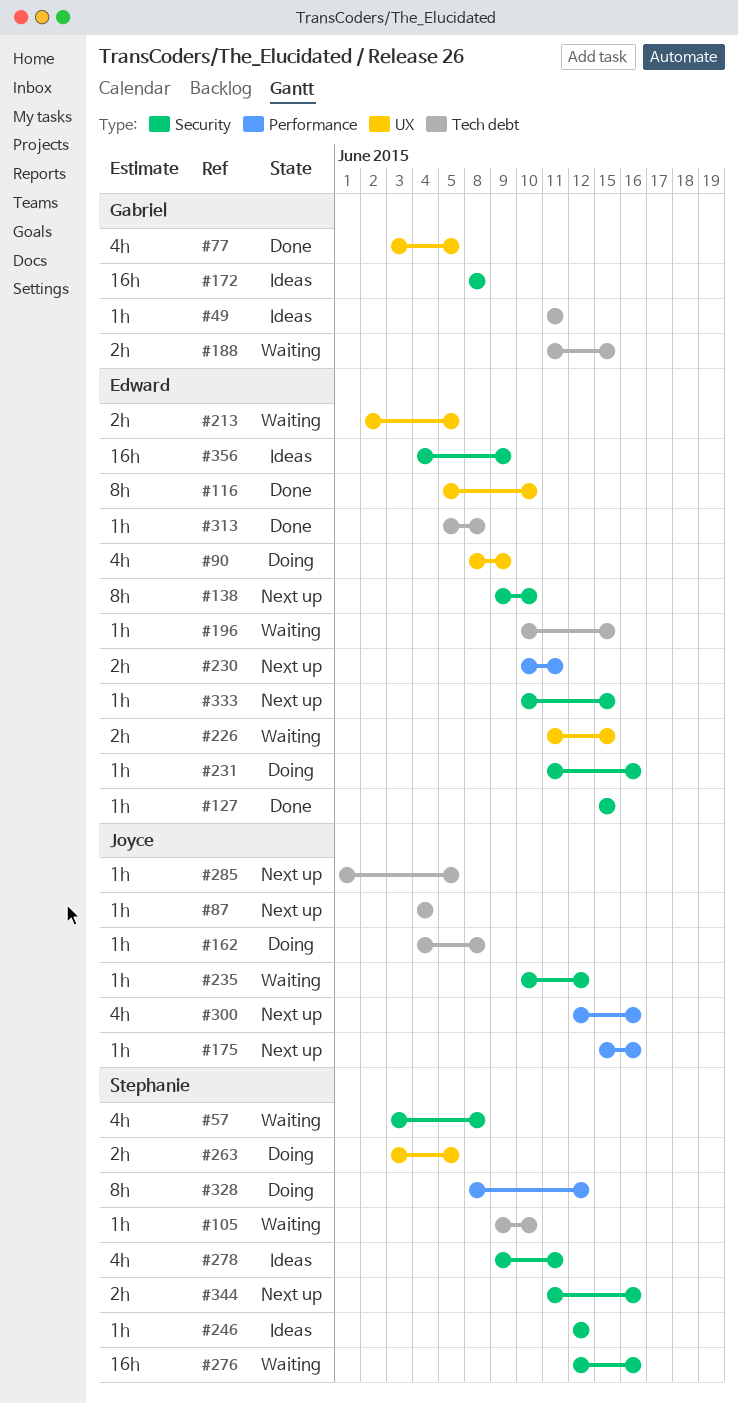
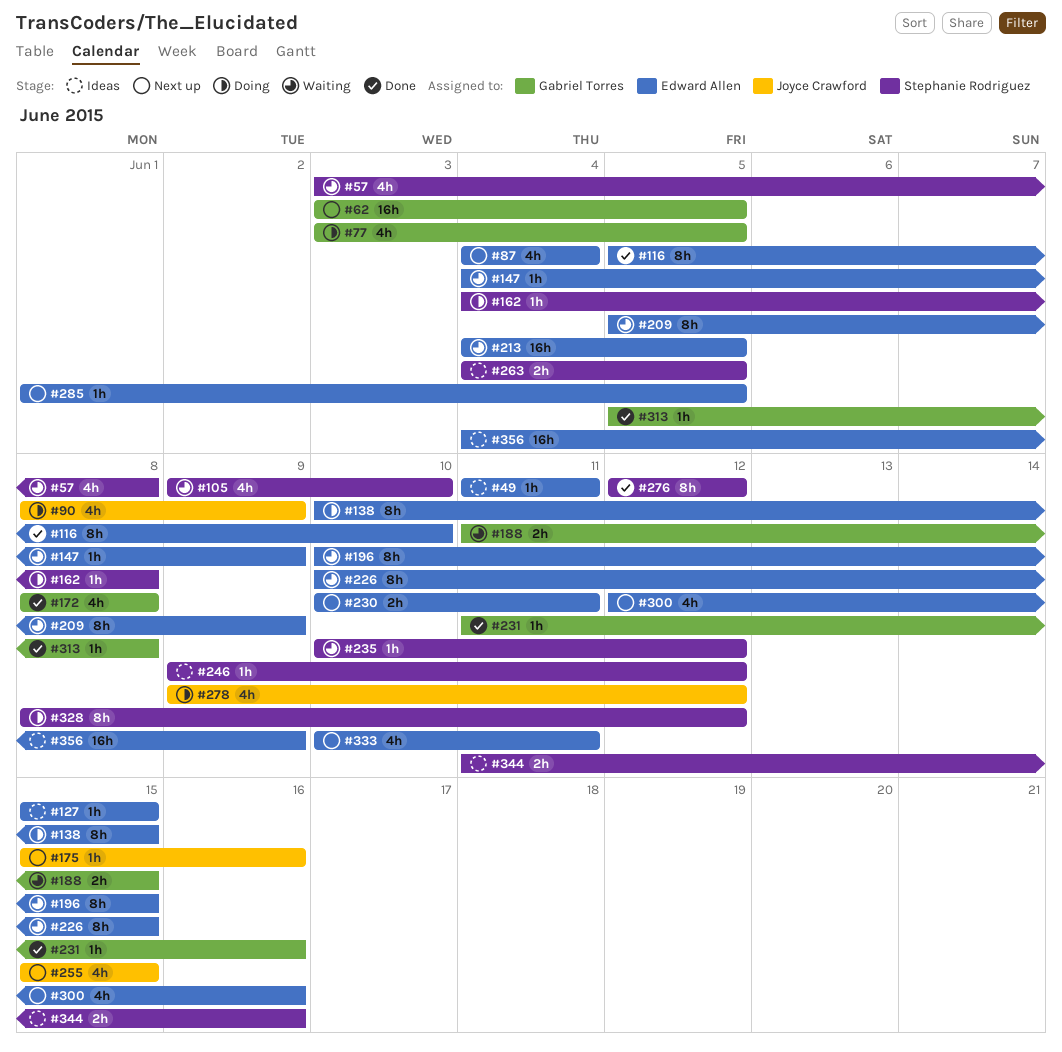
#49, owner: Gabriel Torres -> Edward Allen
#62: none -> present
#77, status: Done -> Doing
#87, owner: Joyce Crawford -> Edward Allen
#87, estimate: 1h -> 4h
#90, owner: Edward Allen -> Joyce Crawford
#105, estimate: 1h -> 4h
#127, status: Done -> Ideas
#138, status: Next up -> Doing
#138, start: Jun 9 -> Jun 10
#138, due: Jun 10 -> Jun 15
#147: none -> present
#162, owner: Joyce Crawford -> Stephanie Rodriguez
#172, status: Ideas -> Done
#172, estimate: 16h -> 4h
#196, estimate: 1h -> 8h
#209: none -> present
#213, estimate: 2h -> 16h
#213, start: Jun 2 -> Jun 4
#226, estimate: 2h -> 8h
#226, start: Jun 11 -> Jun 10
#231, status: Doing -> Done
#231, owner: Edward Allen -> Gabriel Torres
#235, owner: Joyce Crawford -> Stephanie Rodriguez
#246, start: Jun 12 -> Jun 9
#255: none -> present
#263, status: Doing -> Ideas
#263, start: Jun 3 -> Jun 4
#276, status: Waiting -> Done
#276, estimate: 16h -> 8h
#276, due: Jun 16 -> Jun 12
#278, status: Ideas -> Doing
#278, owner: Stephanie Rodriguez -> Joyce Crawford
#278, due: Jun 11 -> Jun 12
#285, owner: Joyce Crawford -> Edward Allen
#300, owner: Joyce Crawford -> Edward Allen
#313, owner: Edward Allen -> Gabriel Torres
#333, estimate: 1h -> 4h
#333, due: Jun 15 -> Jun 11
#344, status: Next up -> Ideas

